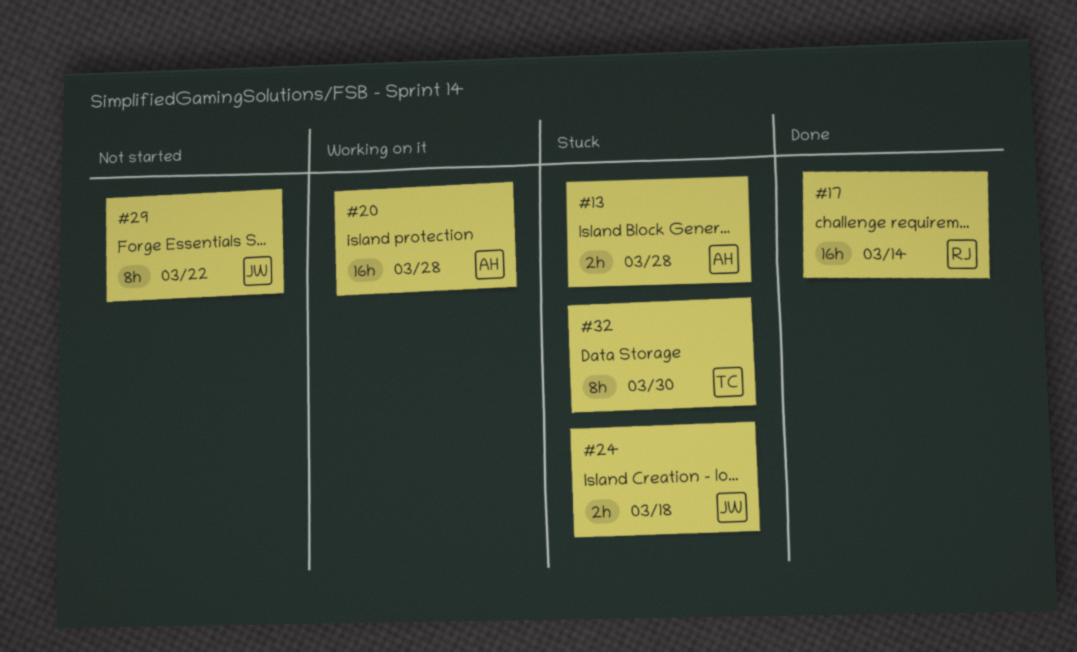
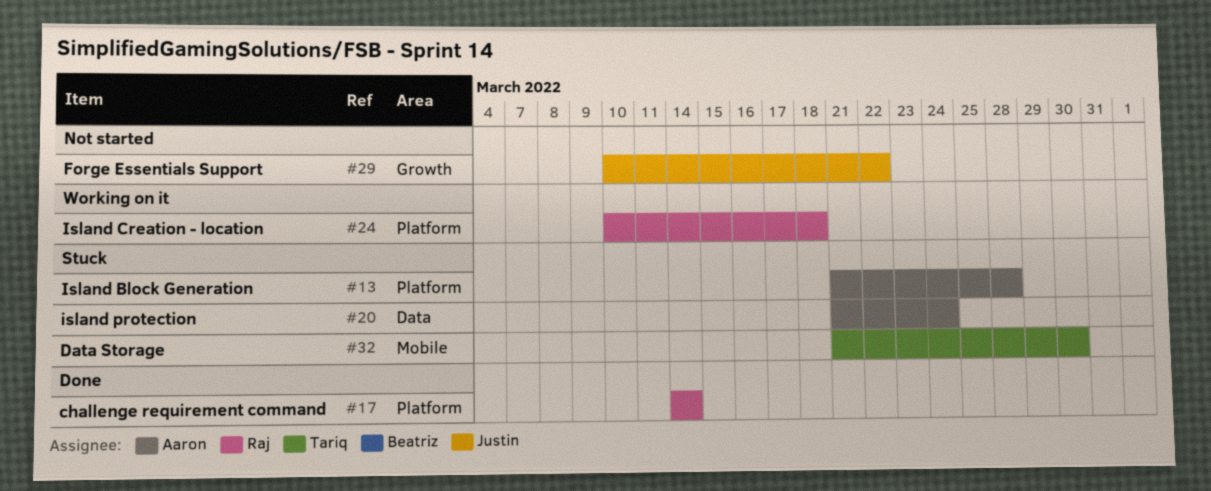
#20, status: Working on it -> Stuck
#20, due: Mar 28 -> Mar 24
#24, status: Stuck -> Working on it
#24, owner: Justin -> Raj

